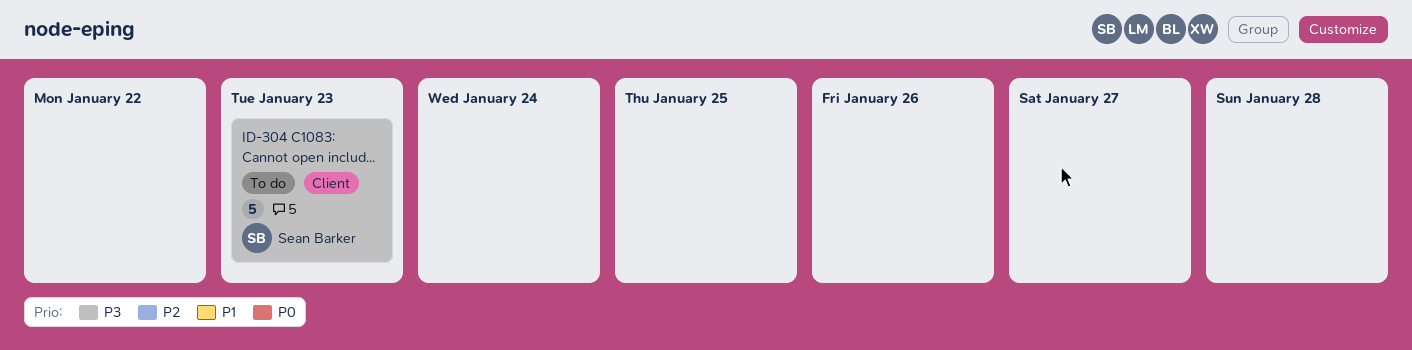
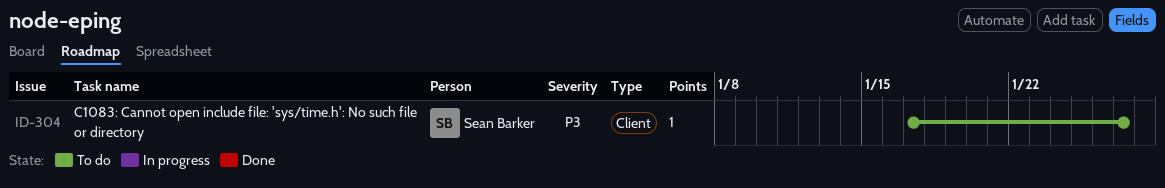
ID-304, estimate: 5 -> 1
ID-304, due: Jan 23 -> Jan 27

